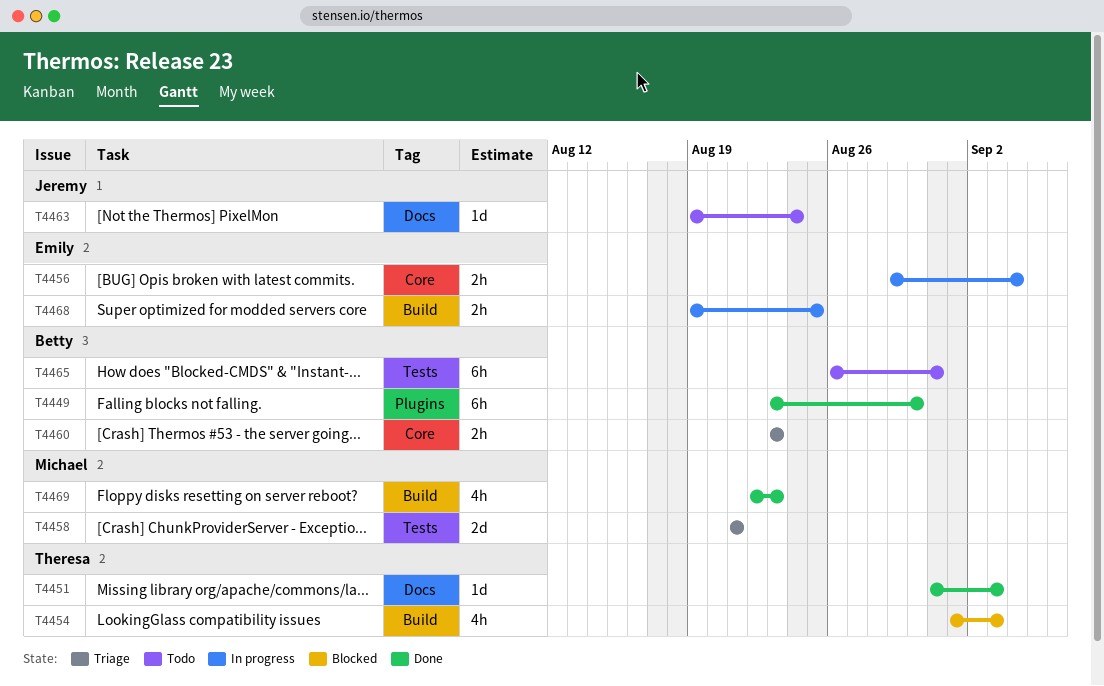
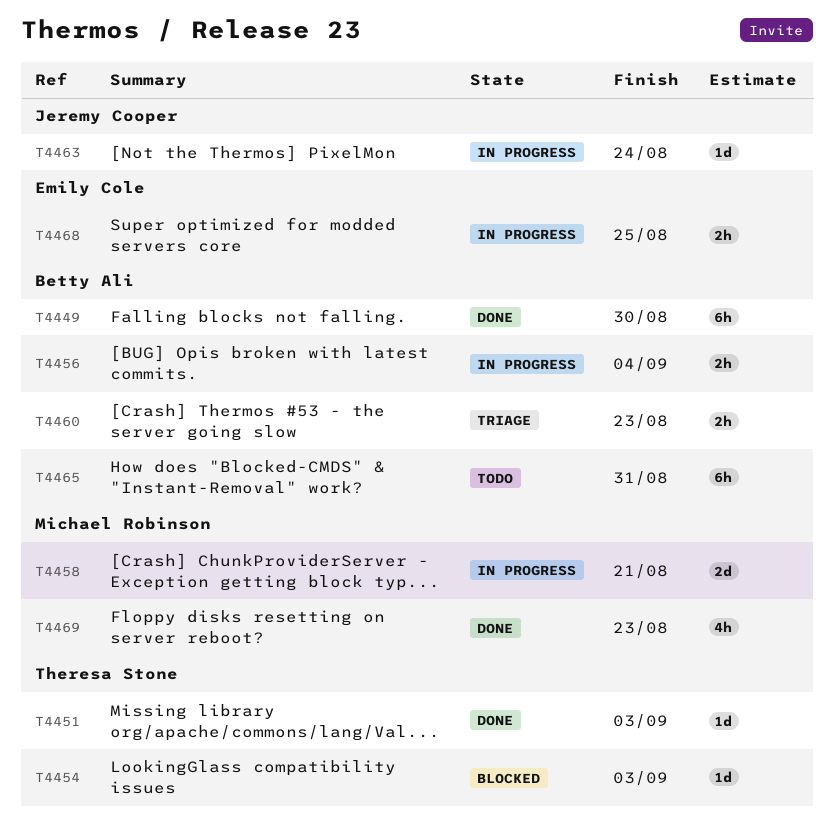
T4454, estimate: 4h -> 1d
T4456, owner: Emily Cole -> Betty Ali
T4458, status: Triage -> In progress
T4463, status: Todo -> In progress

